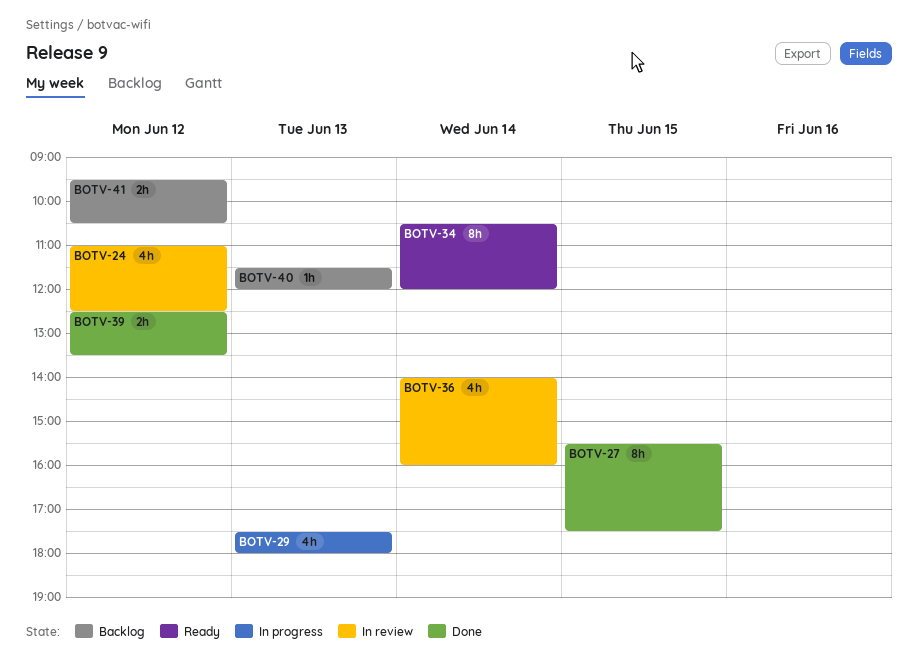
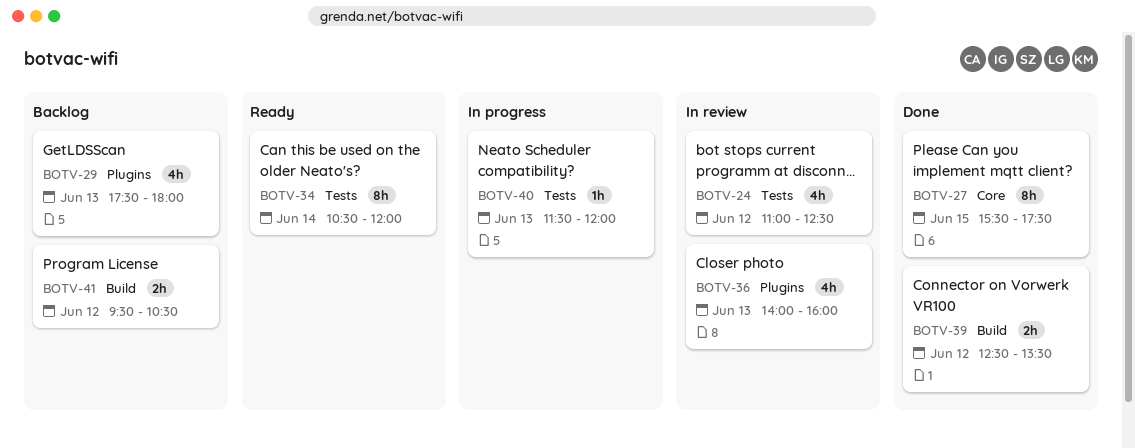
BOTV-29, status: In progress -> Backlog
BOTV-36, day: Jun 14 -> Jun 13
BOTV-40, status: Backlog -> In progress

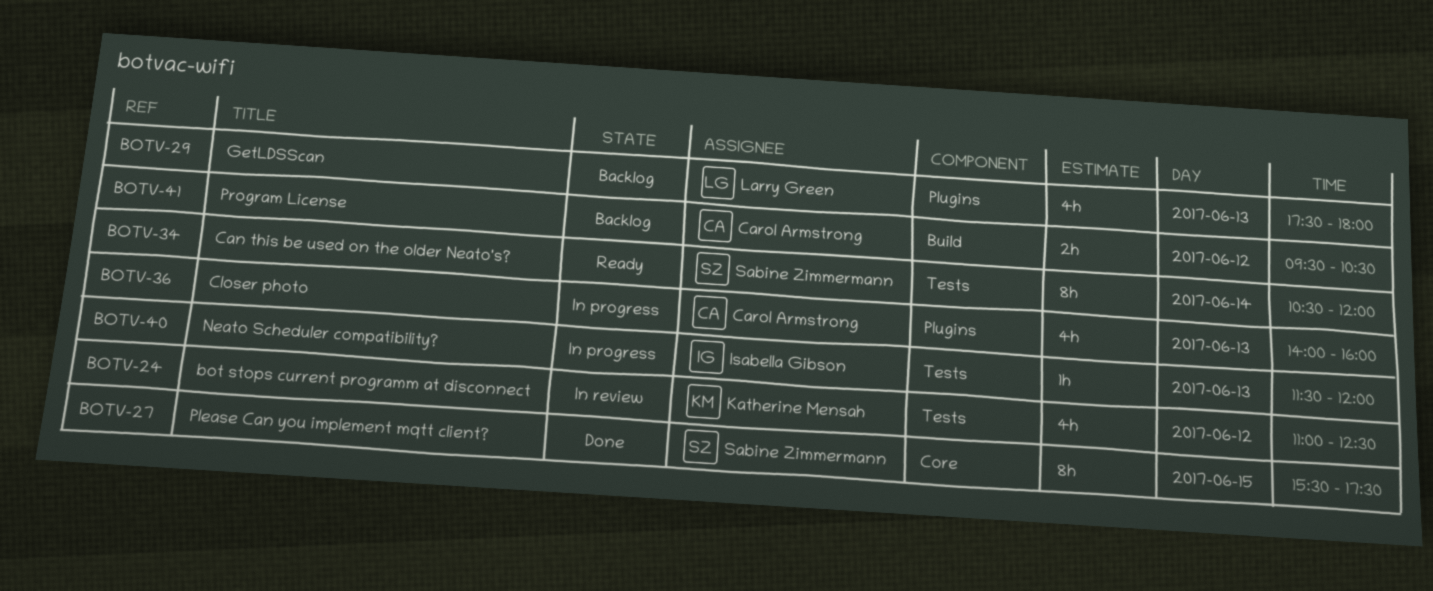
BOTV-36, status: In review -> In progress
BOTV-39: present -> none

